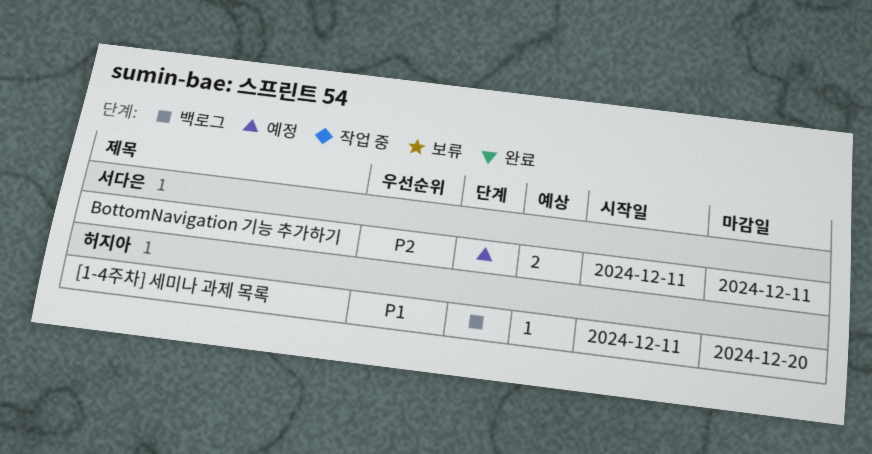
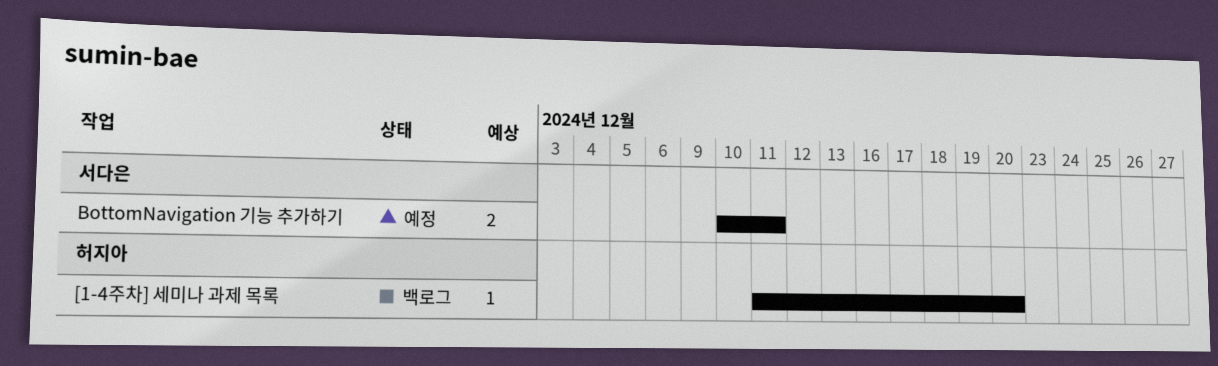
BottomNavigation 기능 추가하기, start: Dec 11 -> Dec 10

